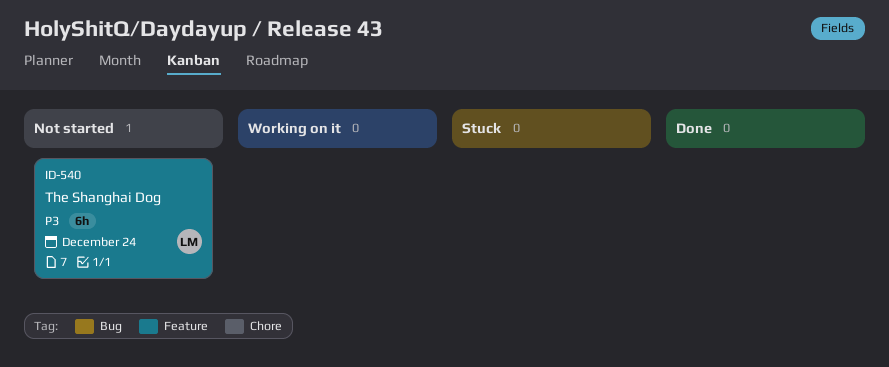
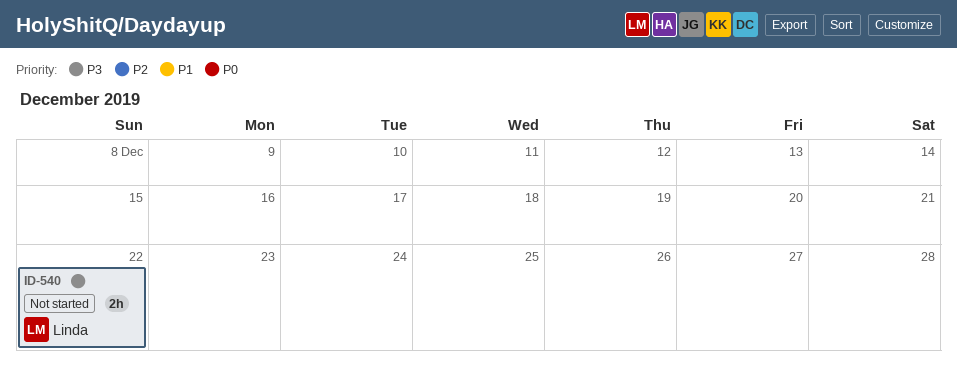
ID-540, estimate: 6h -> 2h
ID-540, due: Dec 24 -> Dec 22

